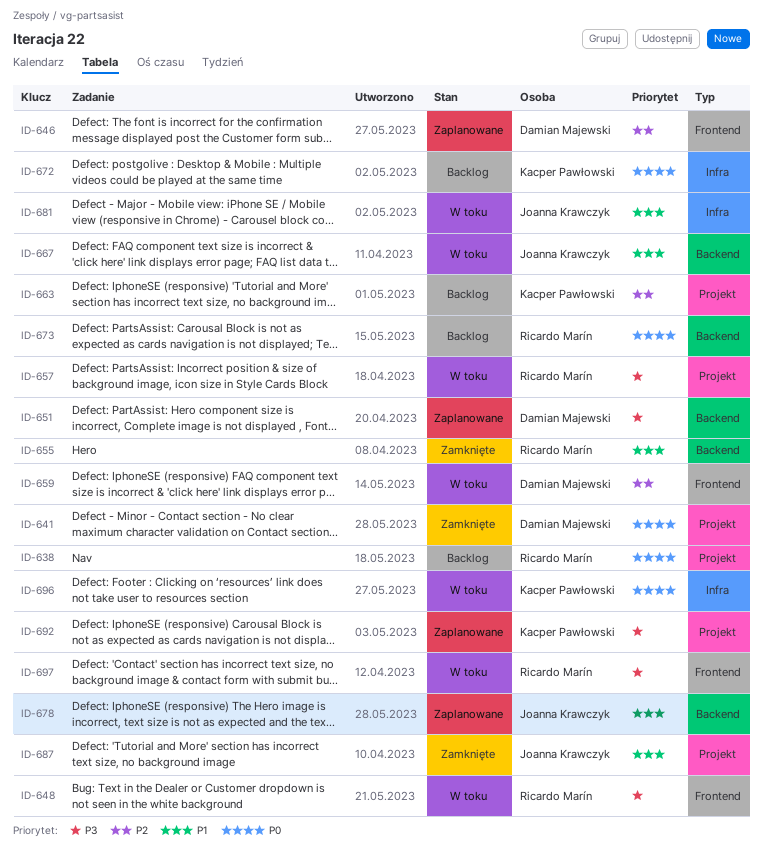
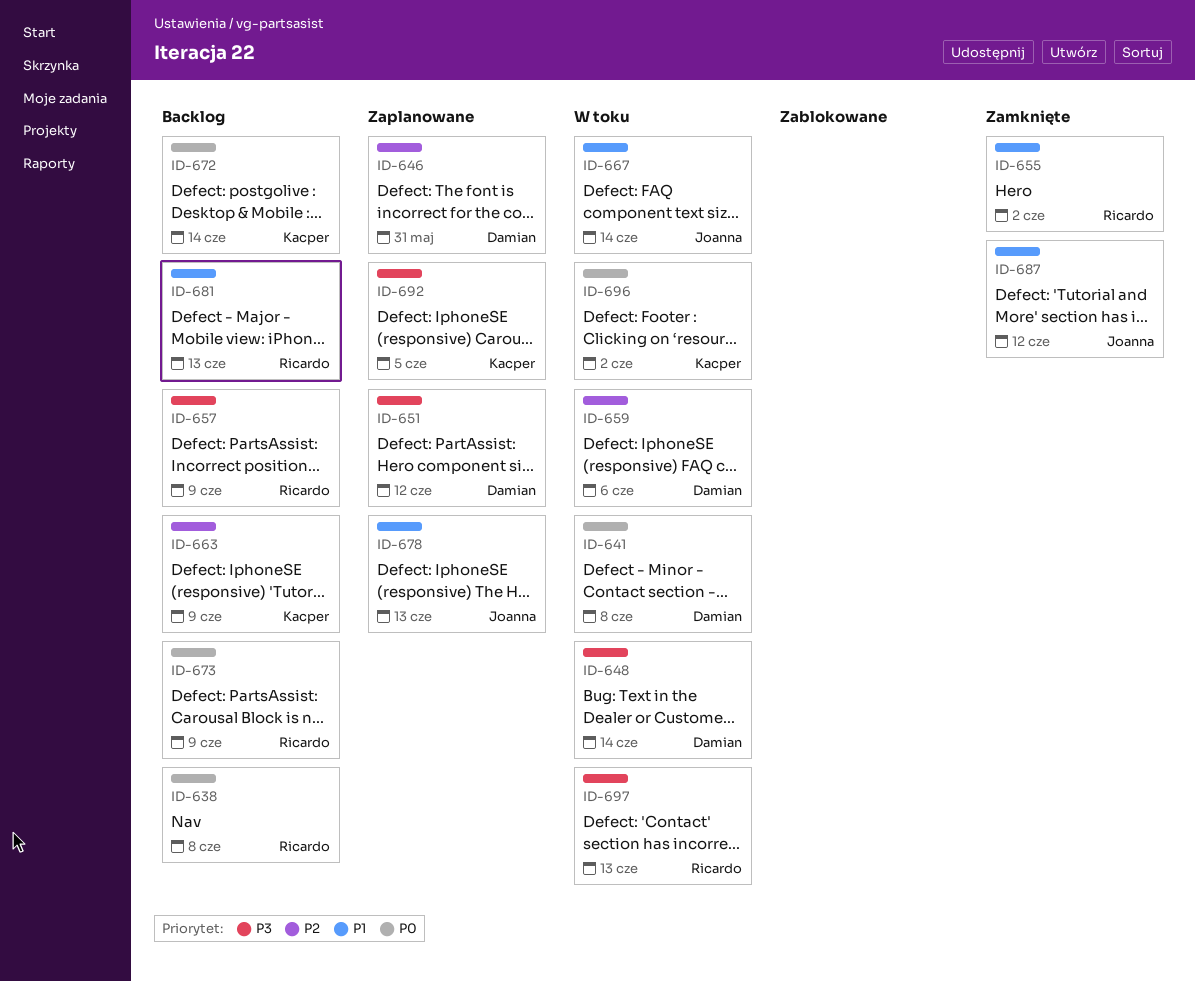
ID-641, status: Zamknięte -> W toku
ID-648, owner: Ricardo Marín -> Damian Majewski
ID-657, status: W toku -> Backlog
ID-681, status: W toku -> Backlog
ID-681, owner: Joanna Krawczyk -> Ricardo Marín

